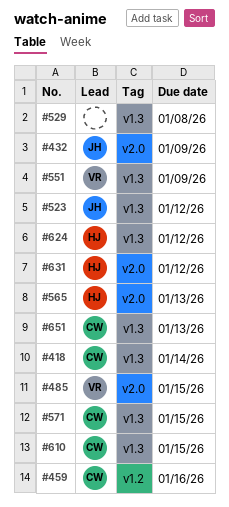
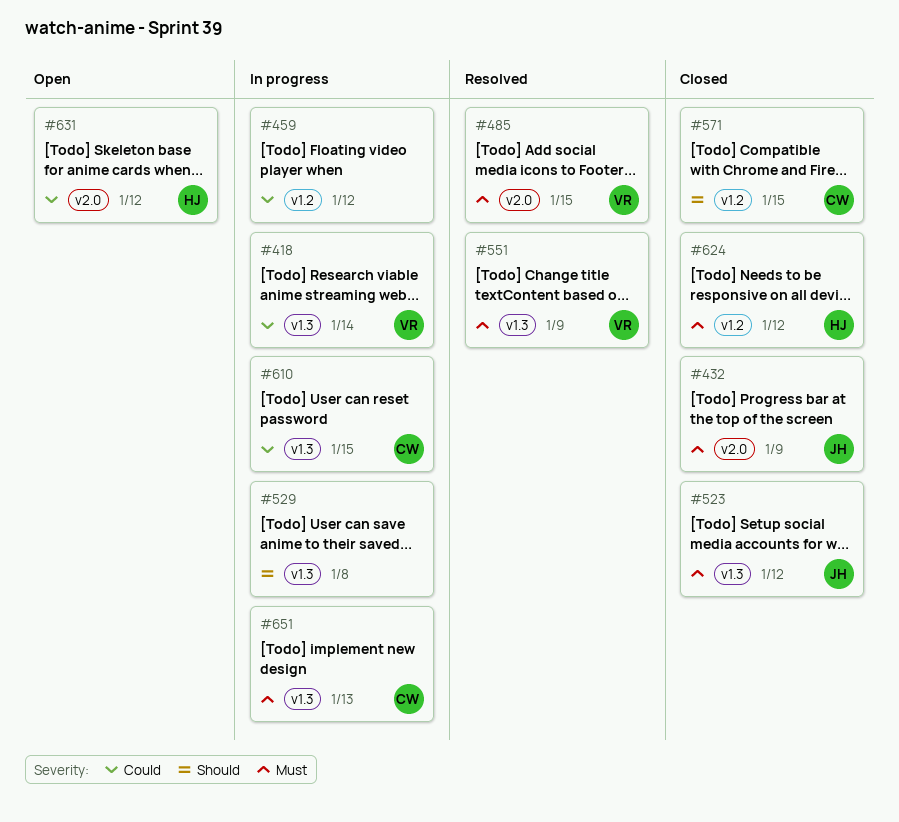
#418, owner: CW -> VR
#459, owner: CW -> none
#459, due: Jan 16 -> Jan 12
#565: present -> none
#571, label: v1.3 -> v1.2
#624, label: v1.3 -> v1.2

